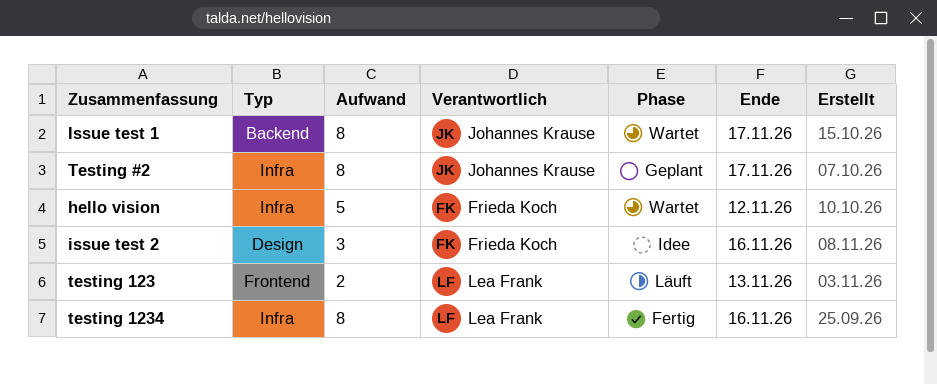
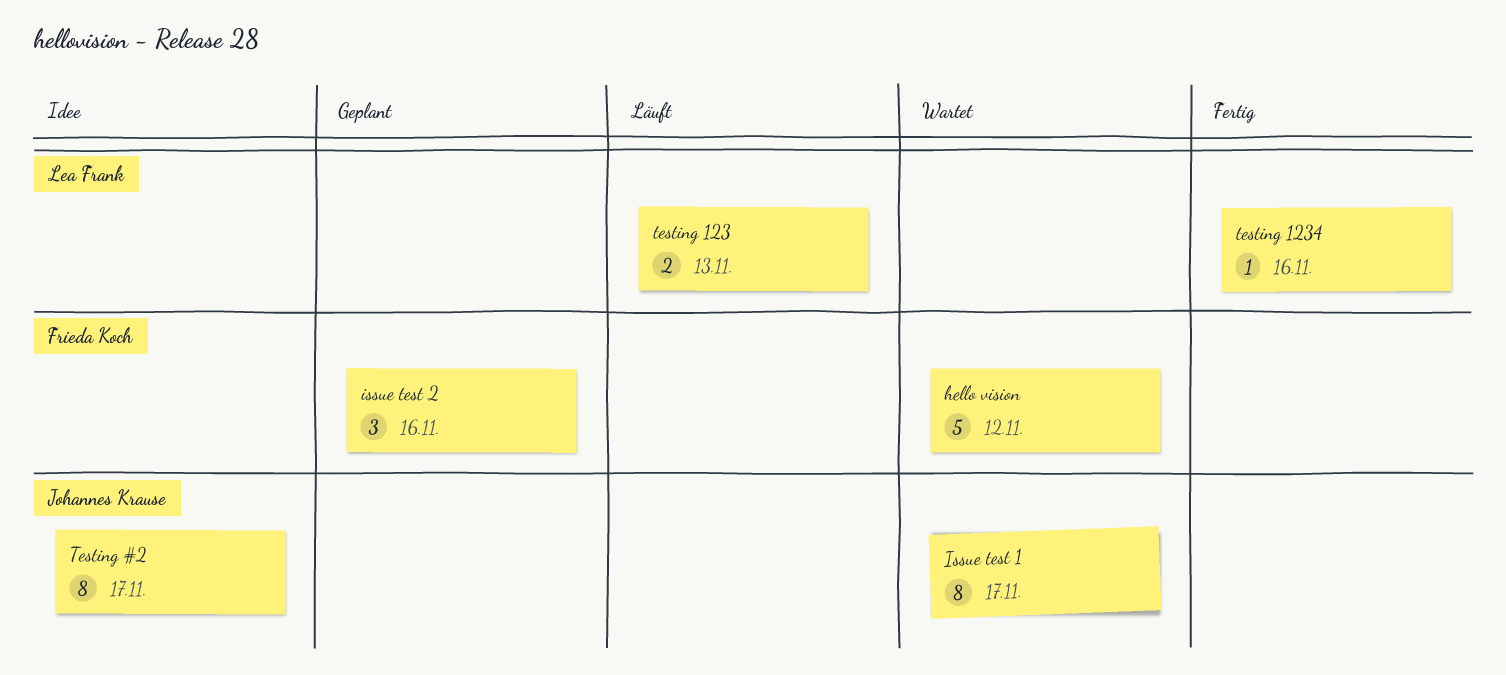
issue test 2, status: Idee -> Geplant
Testing #2, status: Geplant -> Idee
testing 1234, estimate: 8 -> 1

